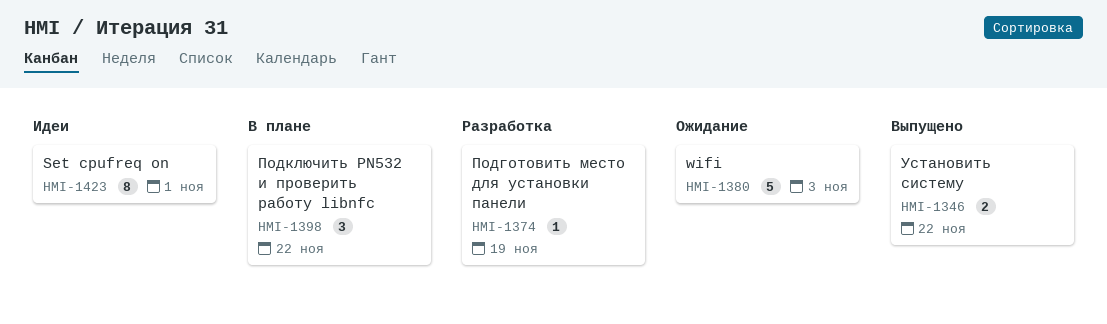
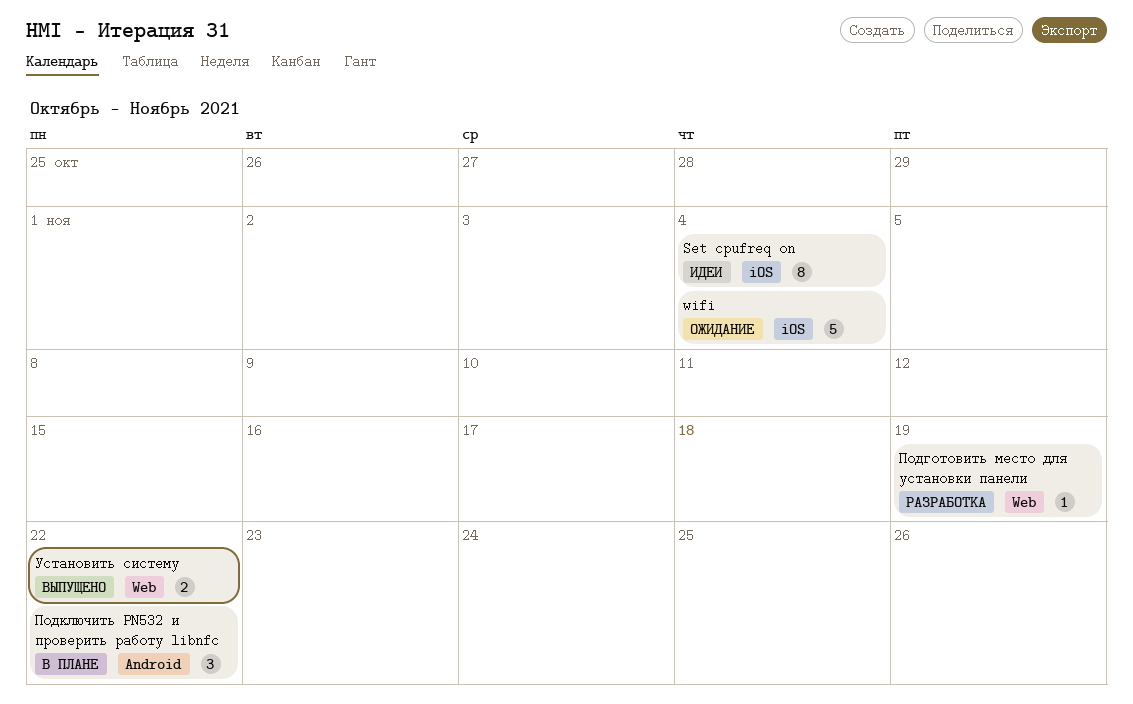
Set cpufreq on, due: Nov 1 -> Nov 4
wifi, due: Nov 3 -> Nov 4

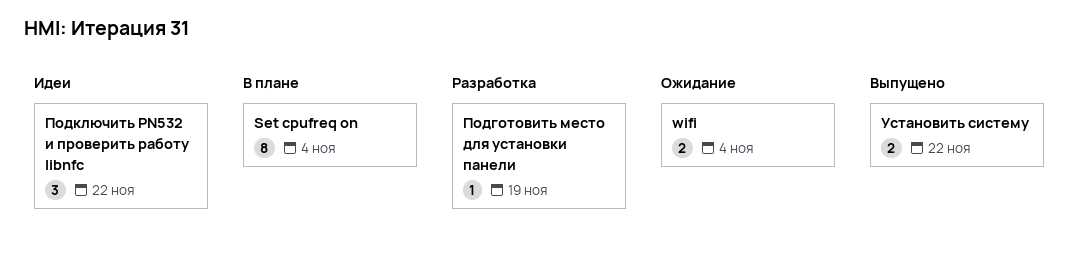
Set cpufreq on, status: Идеи -> В плане
wifi, estimate: 5 -> 2
Подключить PN532 и проверить работу libnfc, status: В плане -> Идеи

